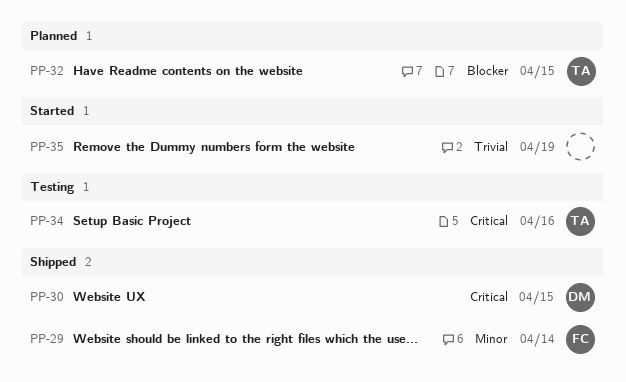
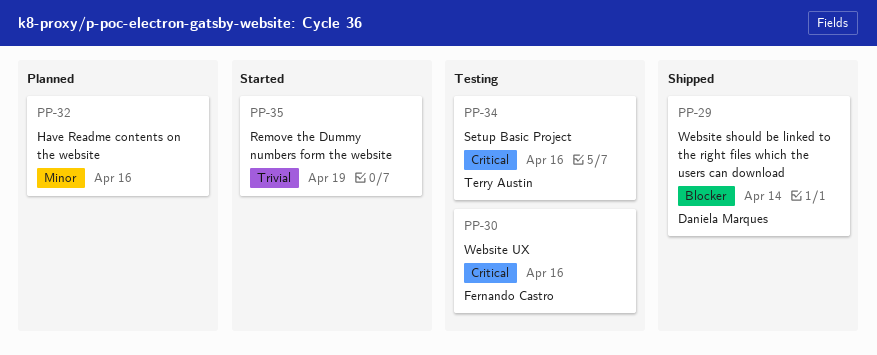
PP-29, owner: Fernando Castro -> Daniela Marques
PP-29, priority: Minor -> Blocker
PP-30, status: Shipped -> Testing
PP-30, owner: Daniela Marques -> Fernando Castro
PP-30, due: Apr 15 -> Apr 16
PP-32, owner: Terry Austin -> none
PP-32, priority: Blocker -> Minor
PP-32, due: Apr 15 -> Apr 16

